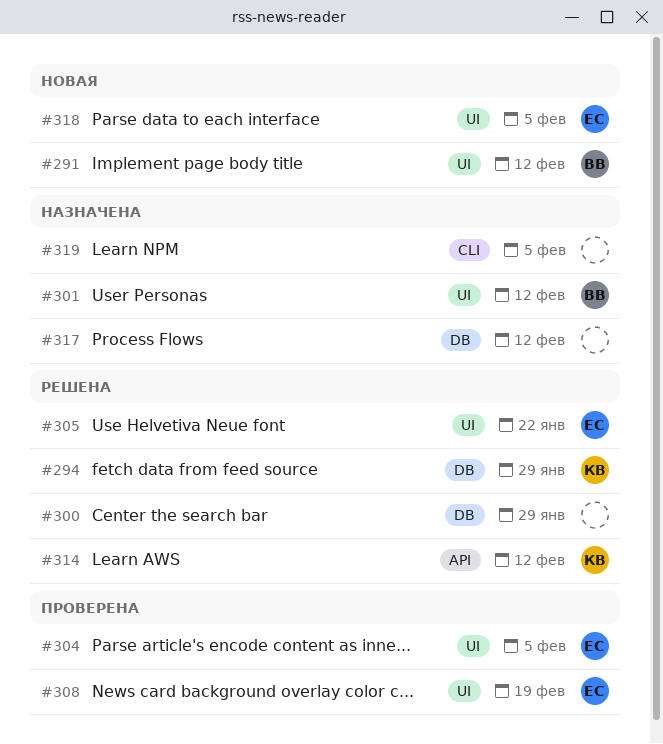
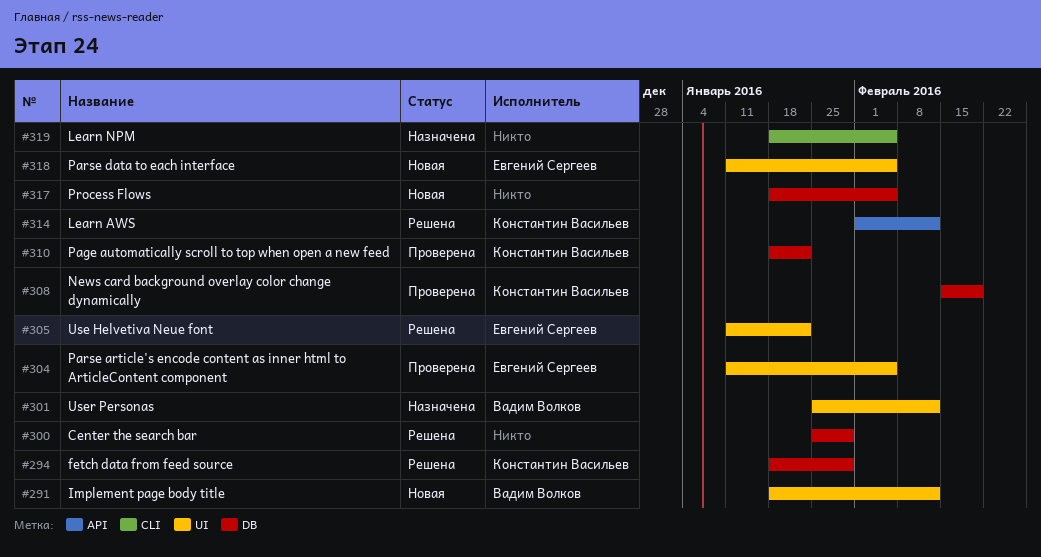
#308, owner: Евгений Сергеев -> Константин Васильев
#308, label: UI -> DB
#310: none -> present
#317, status: Назначена -> Новая
#317, due: Feb 12 -> Feb 5

